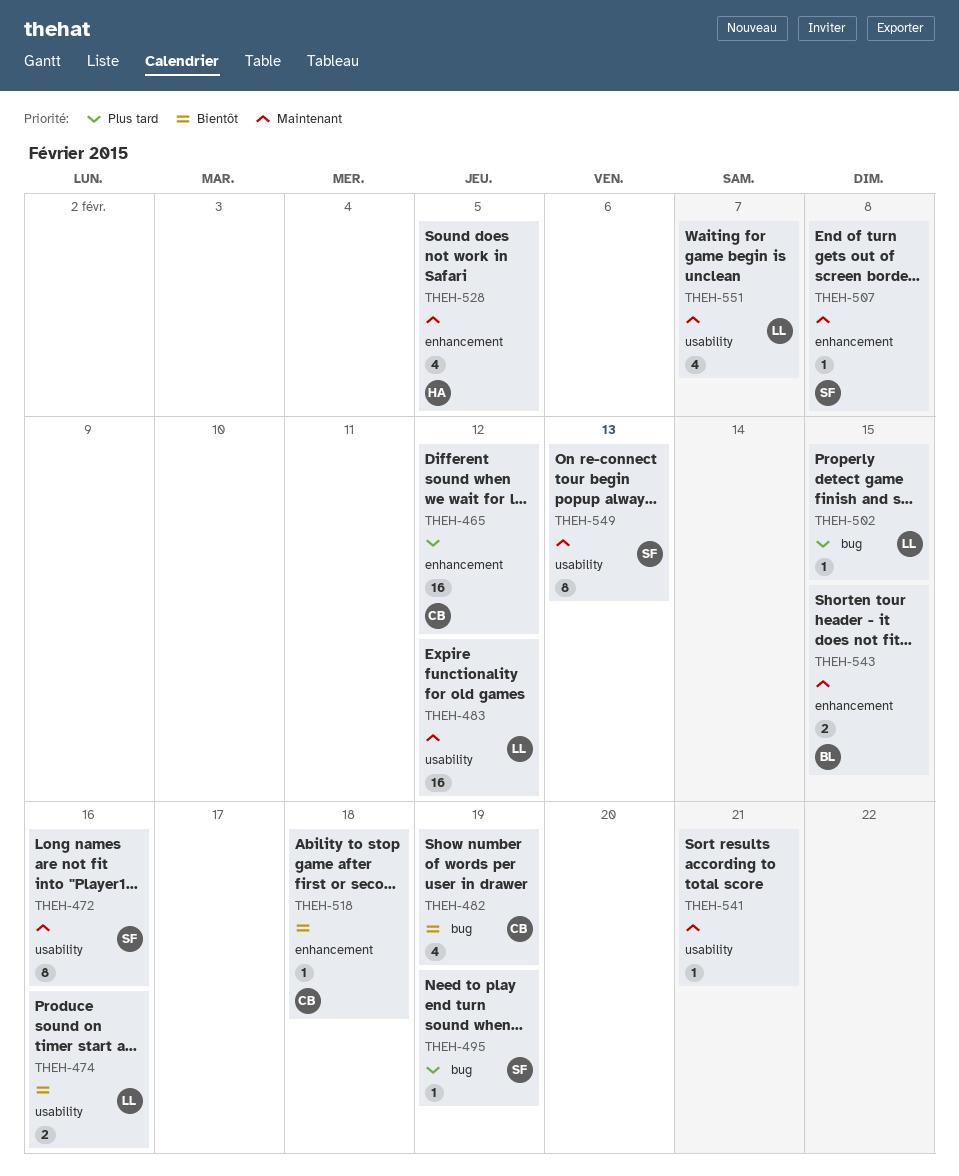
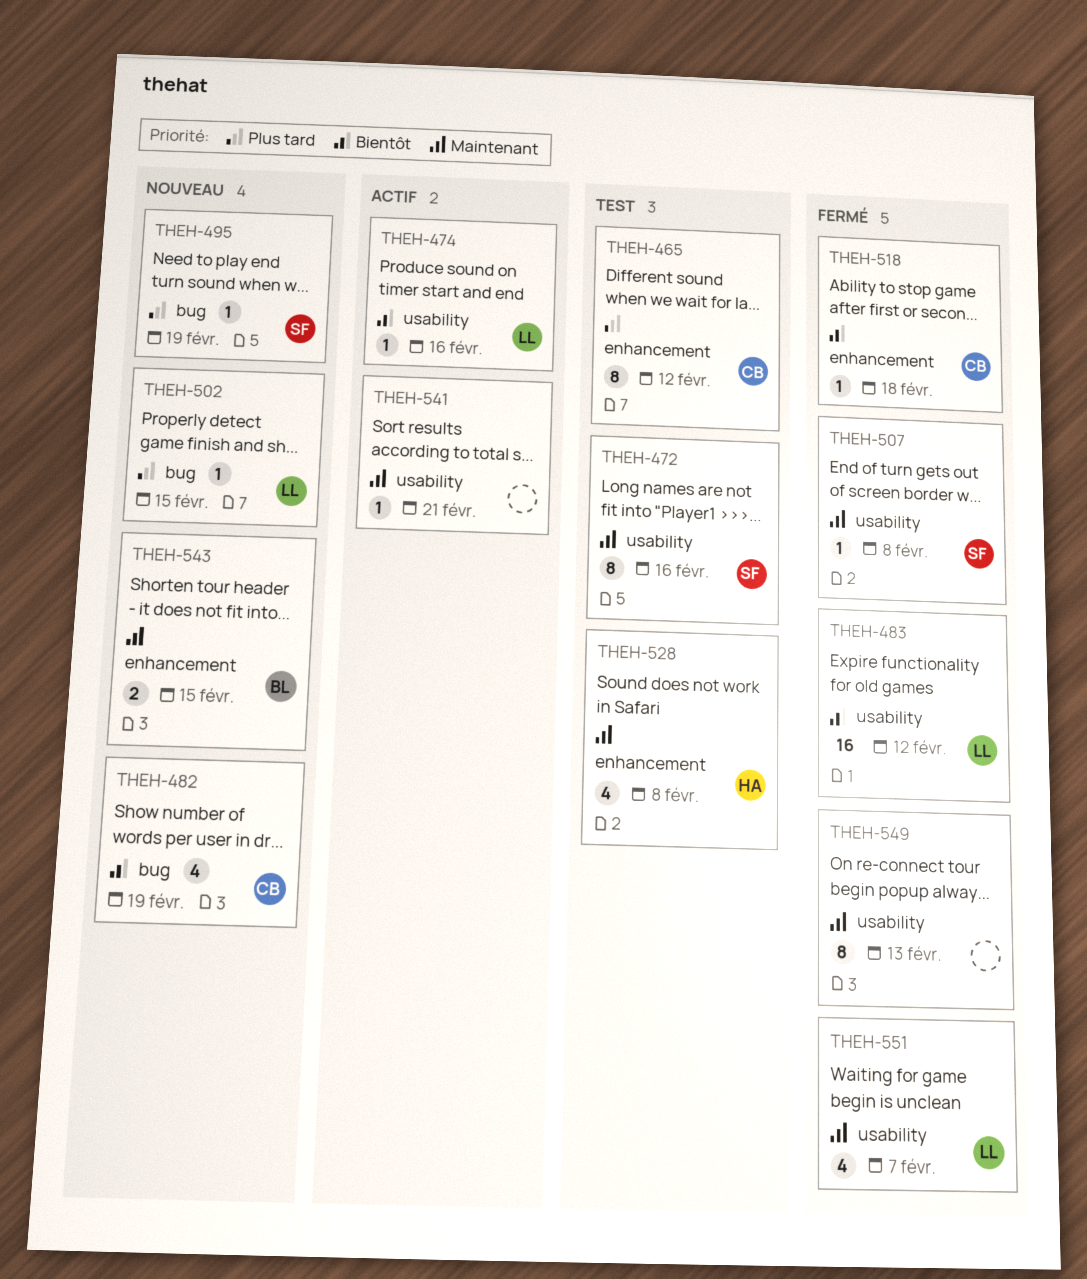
THEH-465, estimate: 16 -> 8
THEH-474, estimate: 2 -> 1
THEH-483, priority: Maintenant -> Bientôt
THEH-507, label: enhancement -> usability
THEH-528, due: Feb 5 -> Feb 8
THEH-549, owner: SF -> none

